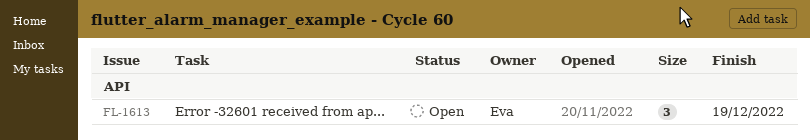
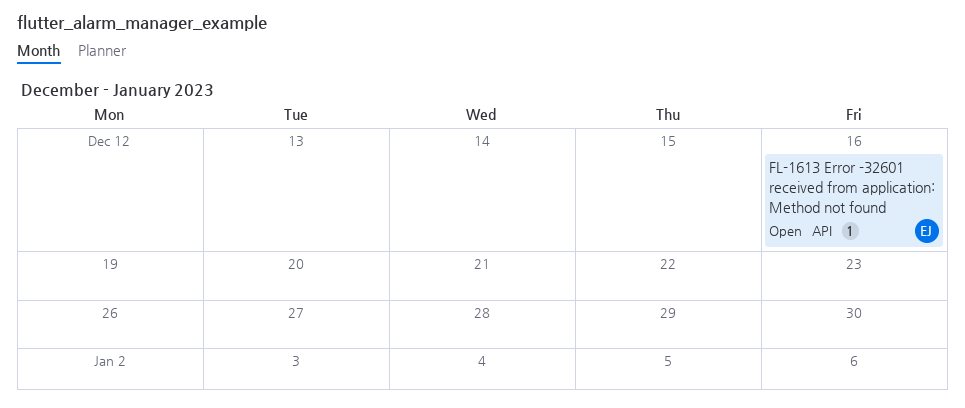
FL-1613, estimate: 3 -> 1
FL-1613, due: Dec 19 -> Dec 16

